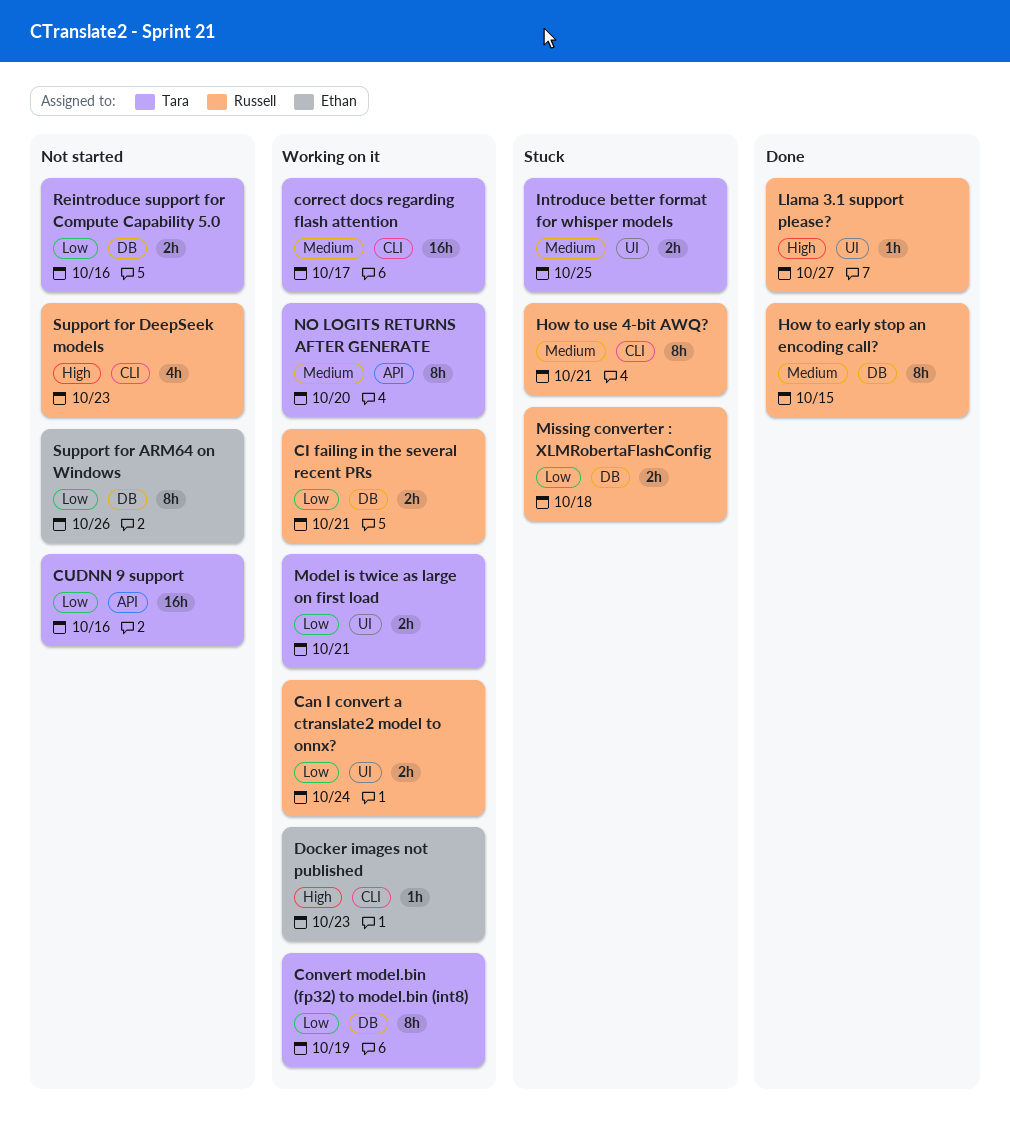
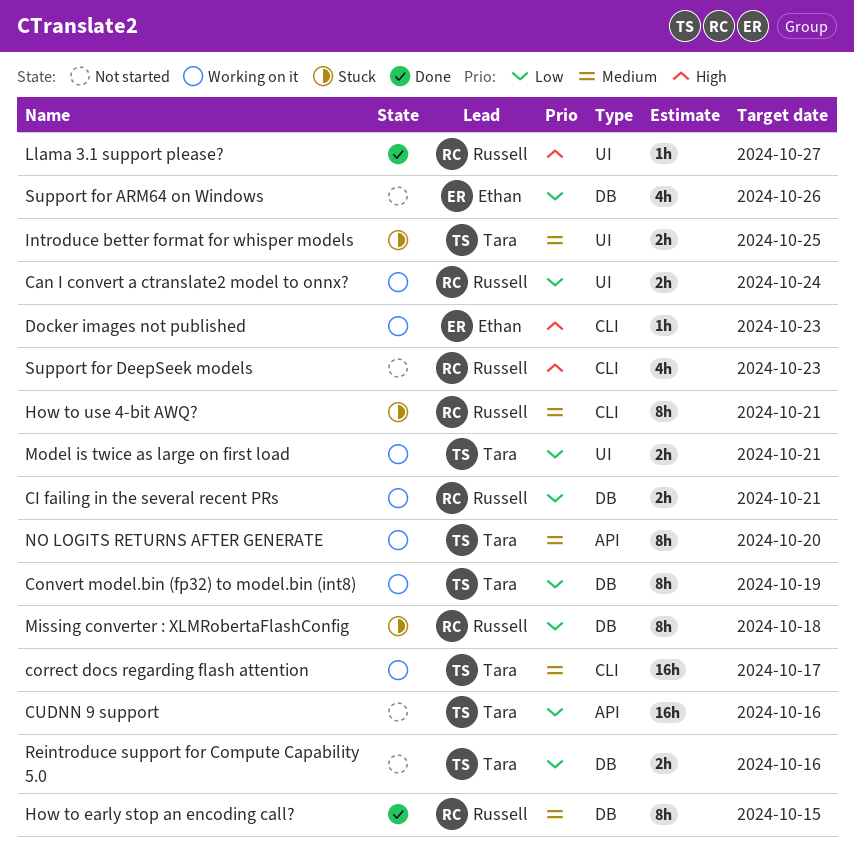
Missing converter : XLMRobertaFlashConfig, estimate: 2h -> 8h
Support for ARM64 on Windows, estimate: 8h -> 4h

